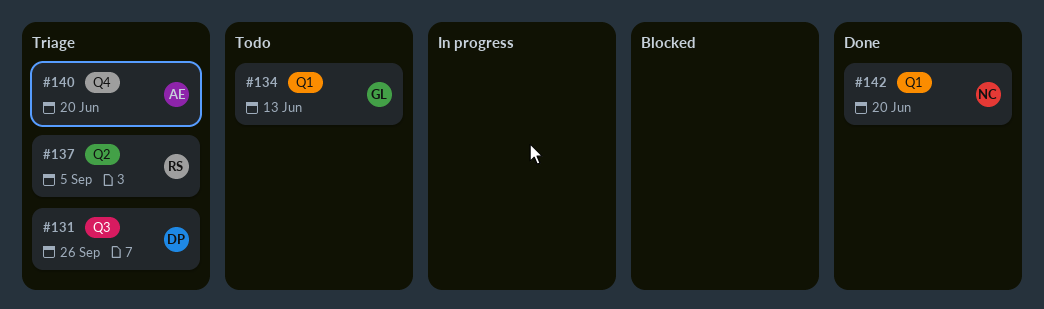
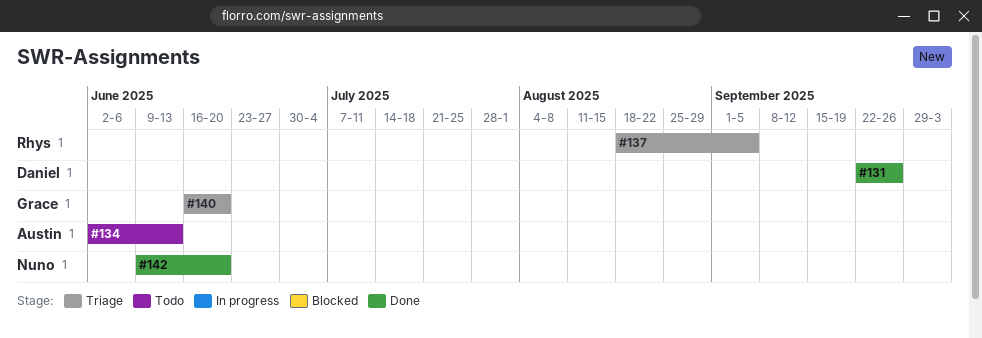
#131, status: Triage -> Done
#134, owner: Grace -> Austin
#140, owner: Austin -> Grace

